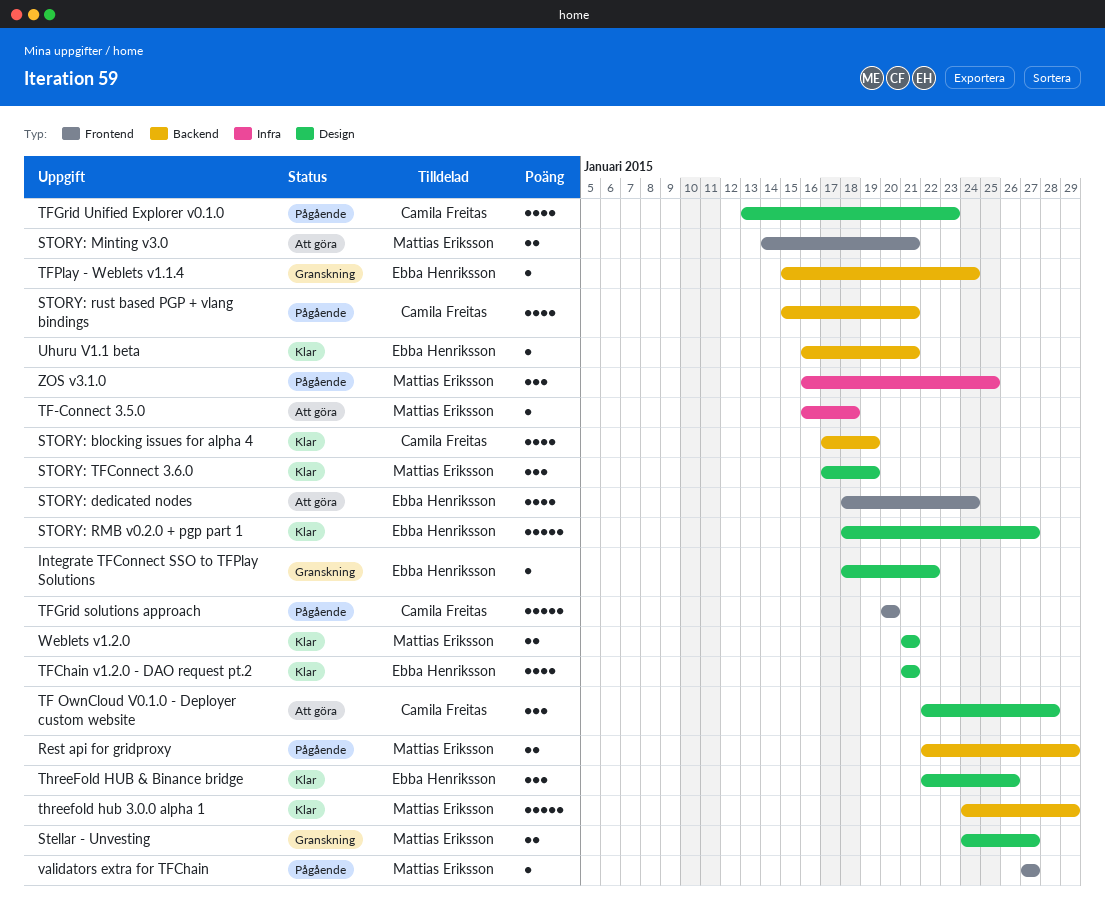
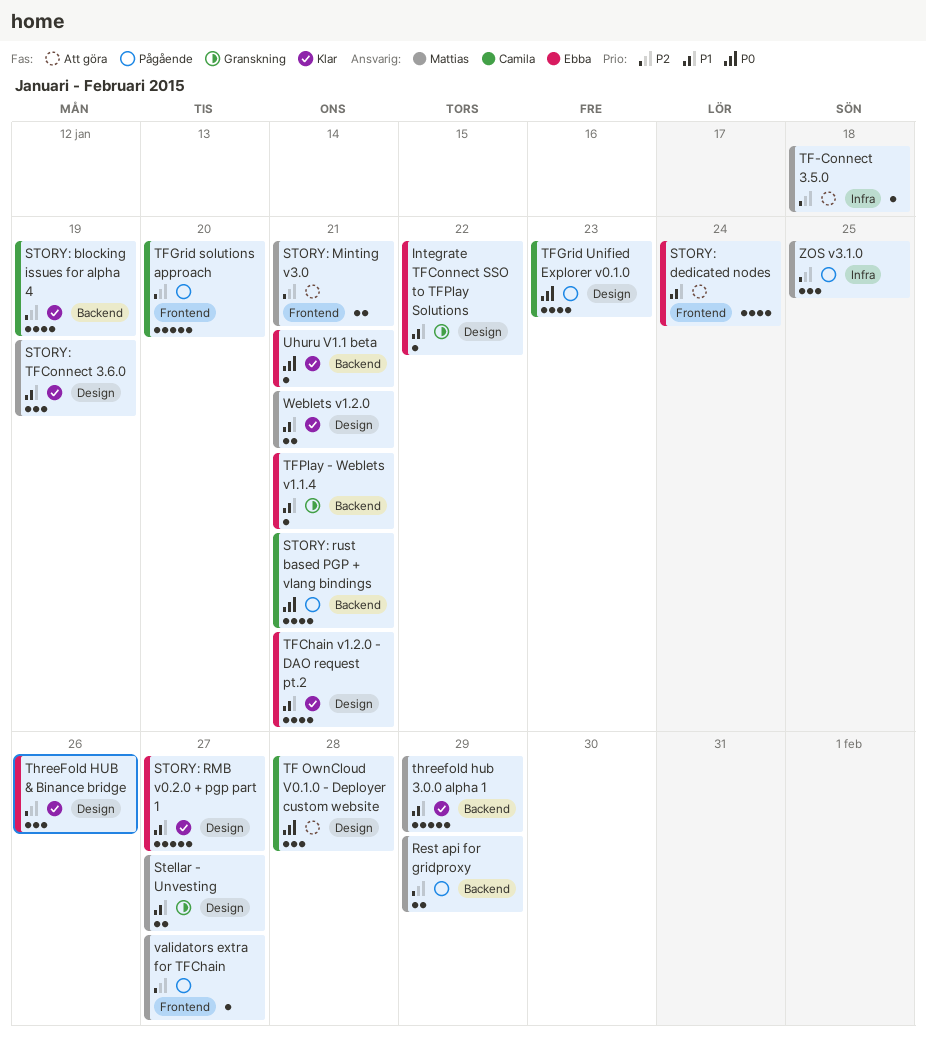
TFPlay - Weblets v1.1.4, due: Jan 24 -> Jan 21

